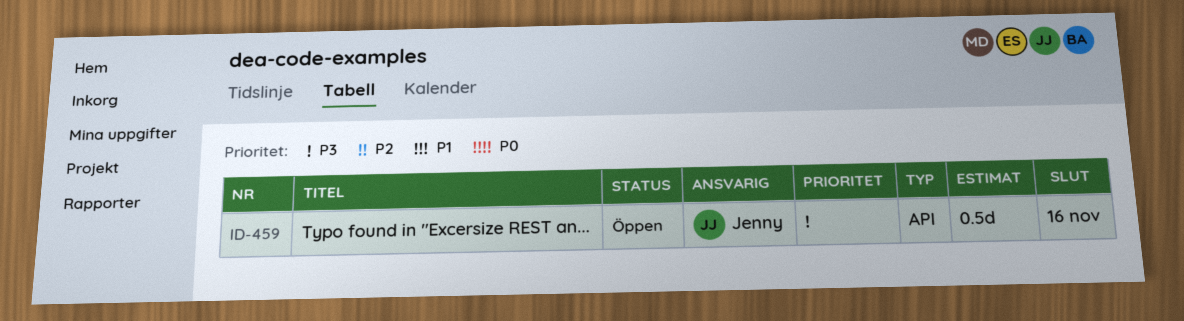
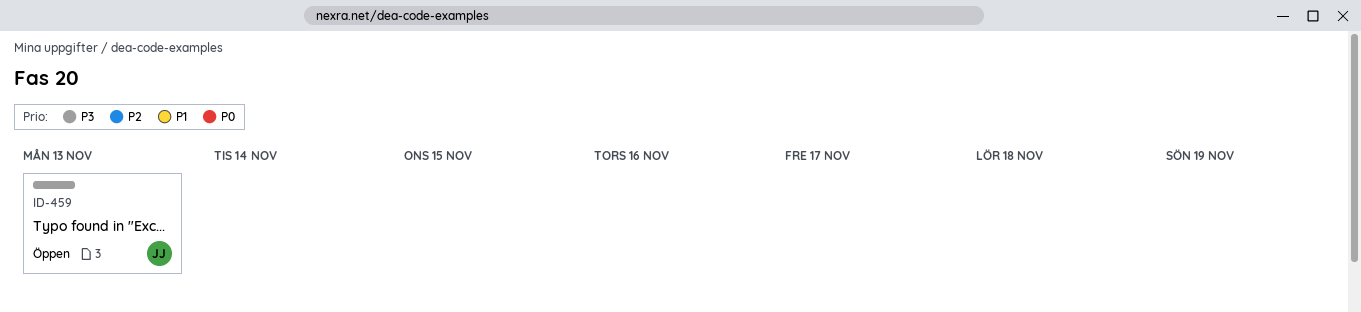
ID-459, due: Nov 16 -> Nov 13

